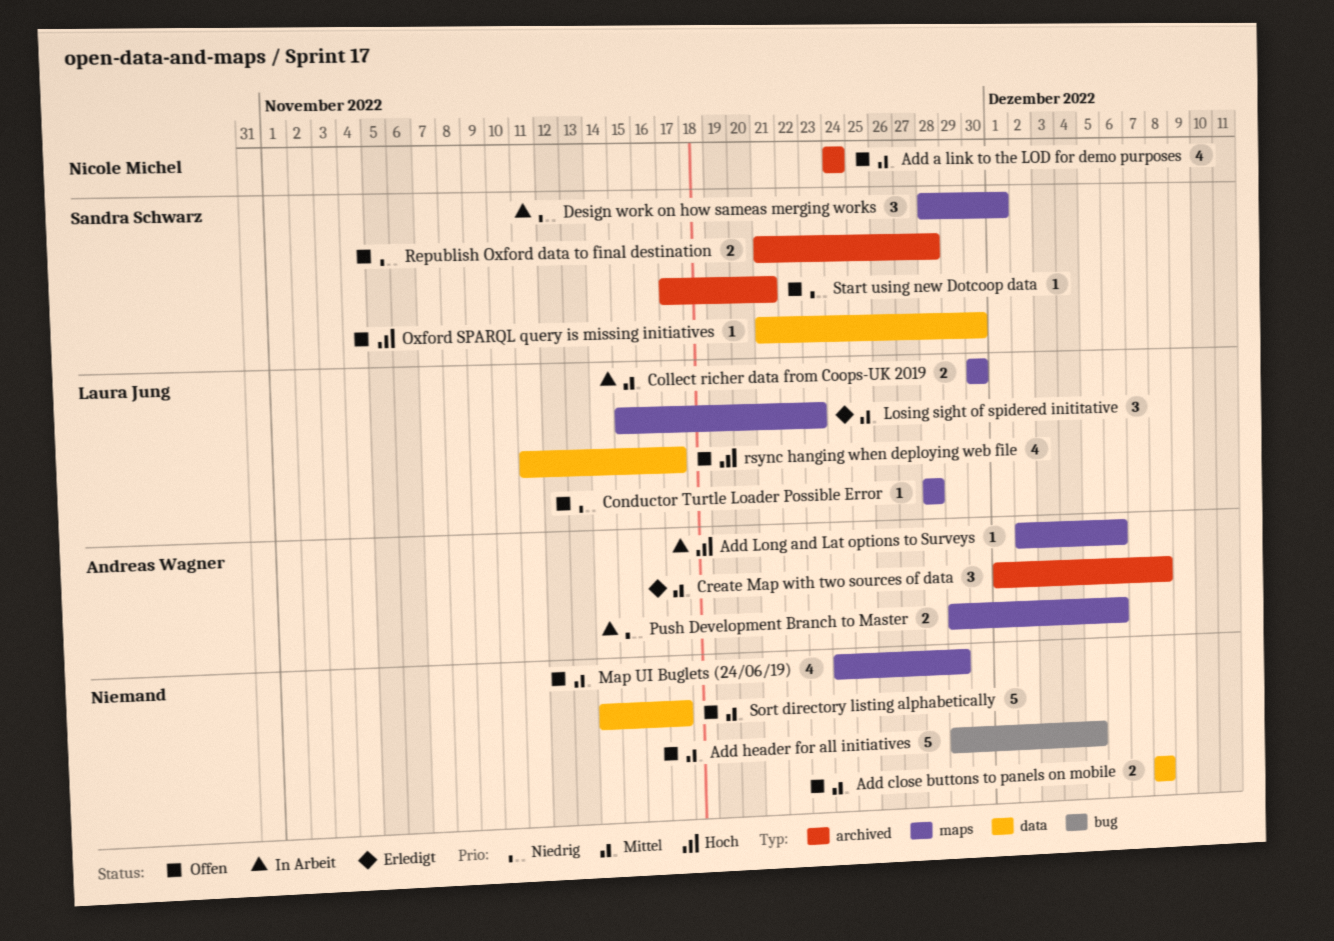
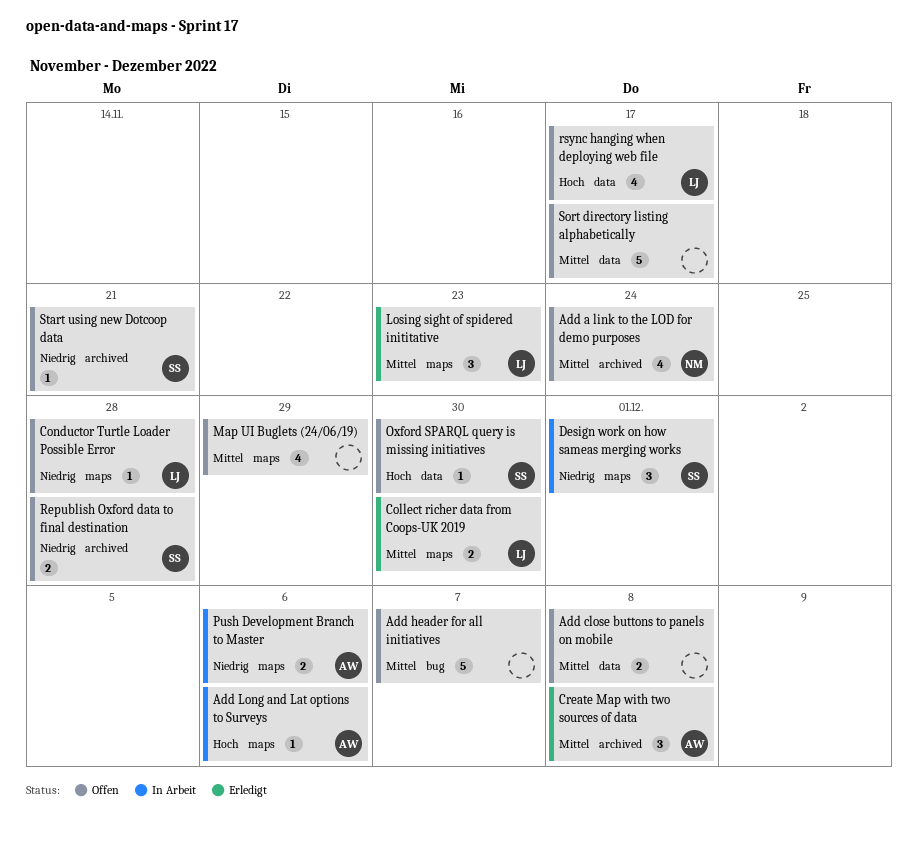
Add header for all initiatives, due: Dec 5 -> Dec 7
Collect richer data from Coops-UK 2019, status: In Arbeit -> Erledigt

